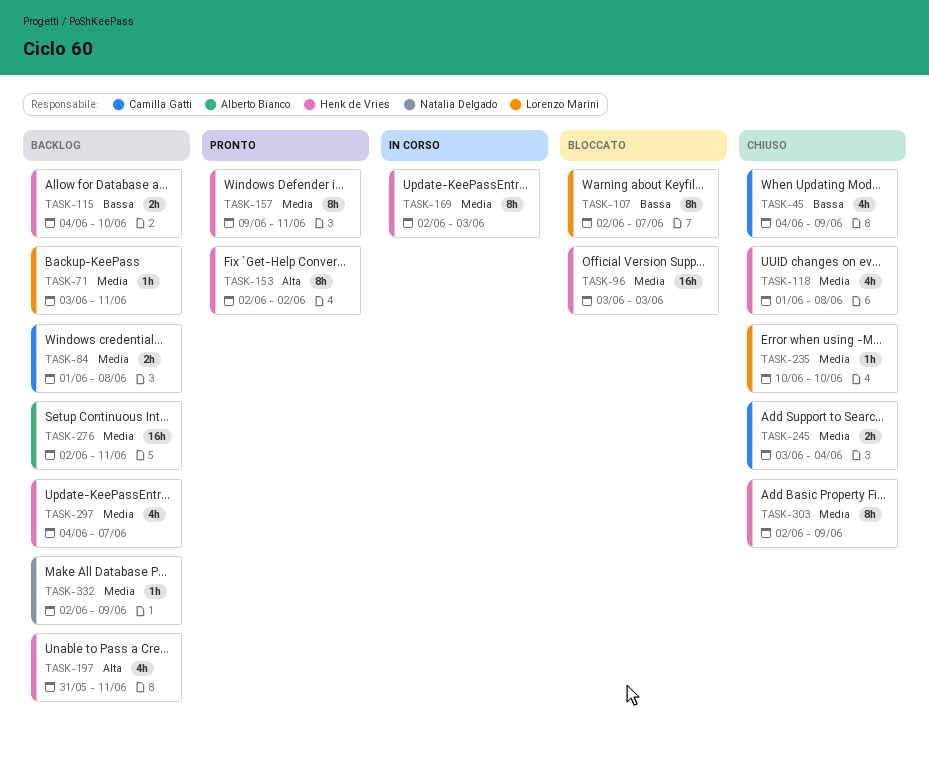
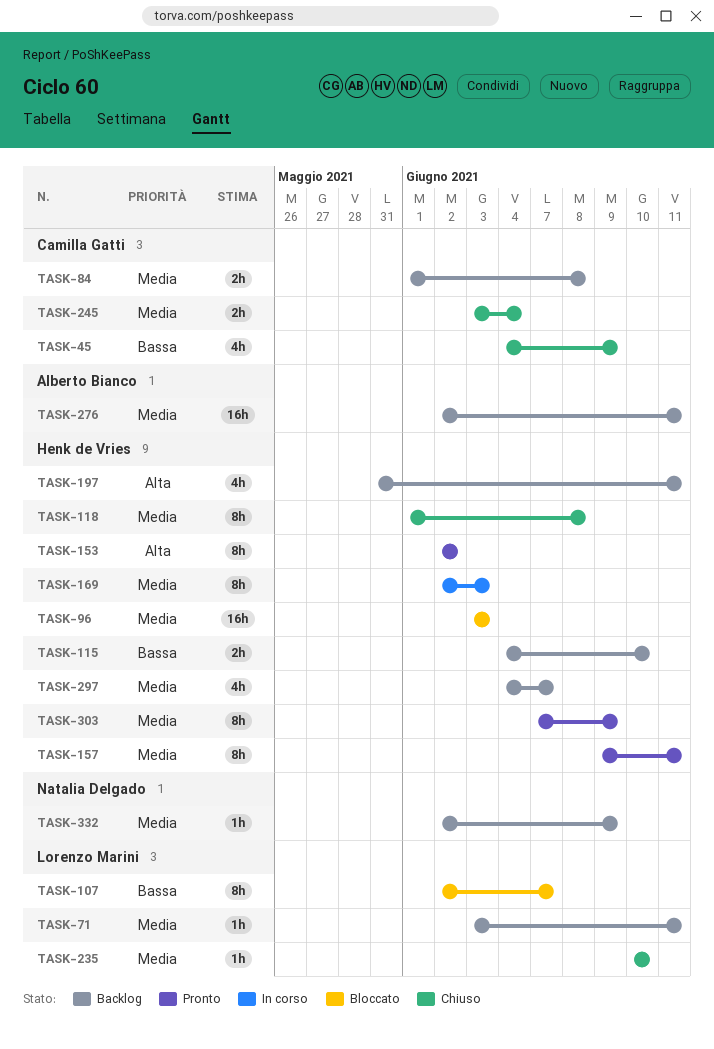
TASK-118, estimate: 4h -> 8h
TASK-303, status: Chiuso -> Pronto
TASK-303, start: Jun 2 -> Jun 7

